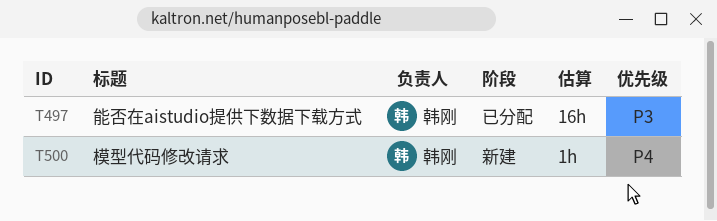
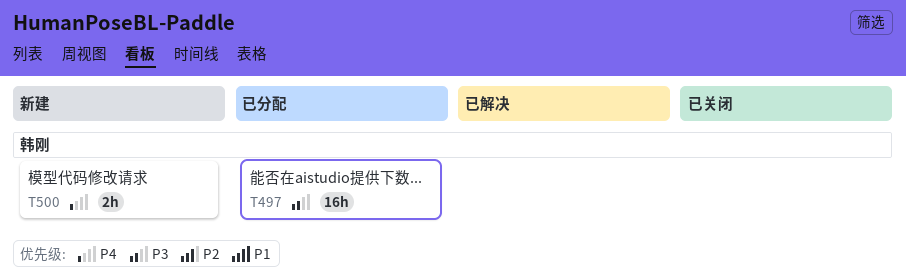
T500, estimate: 1h -> 2h

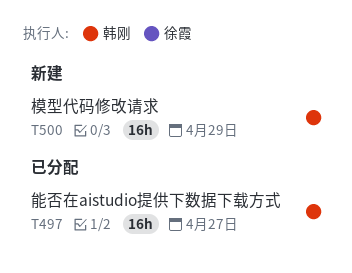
T500, estimate: 2h -> 16h

